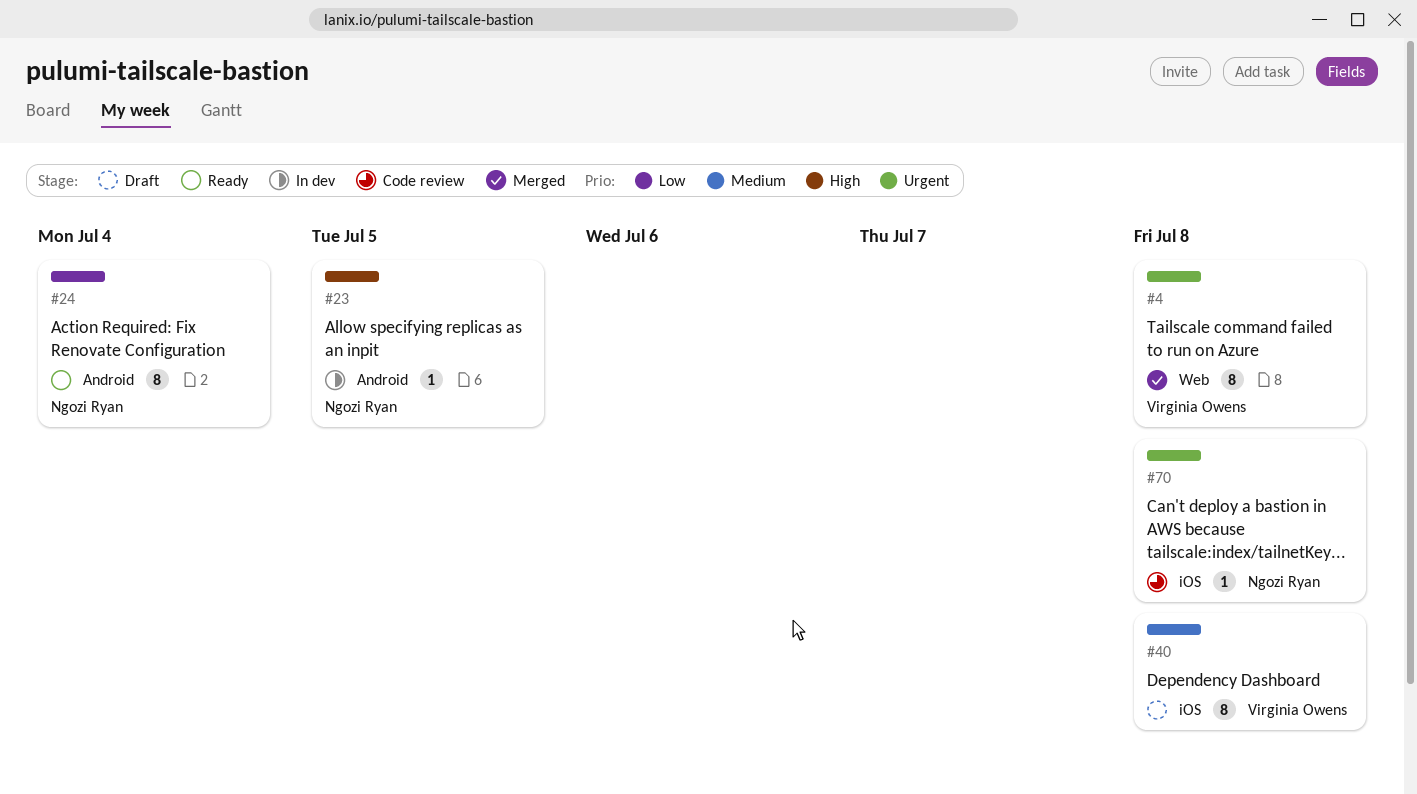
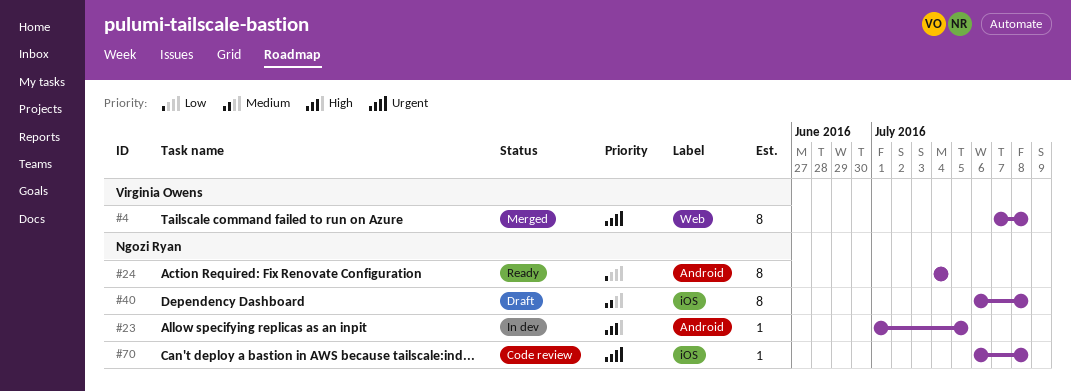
#40, owner: Virginia Owens -> Ngozi Ryan

